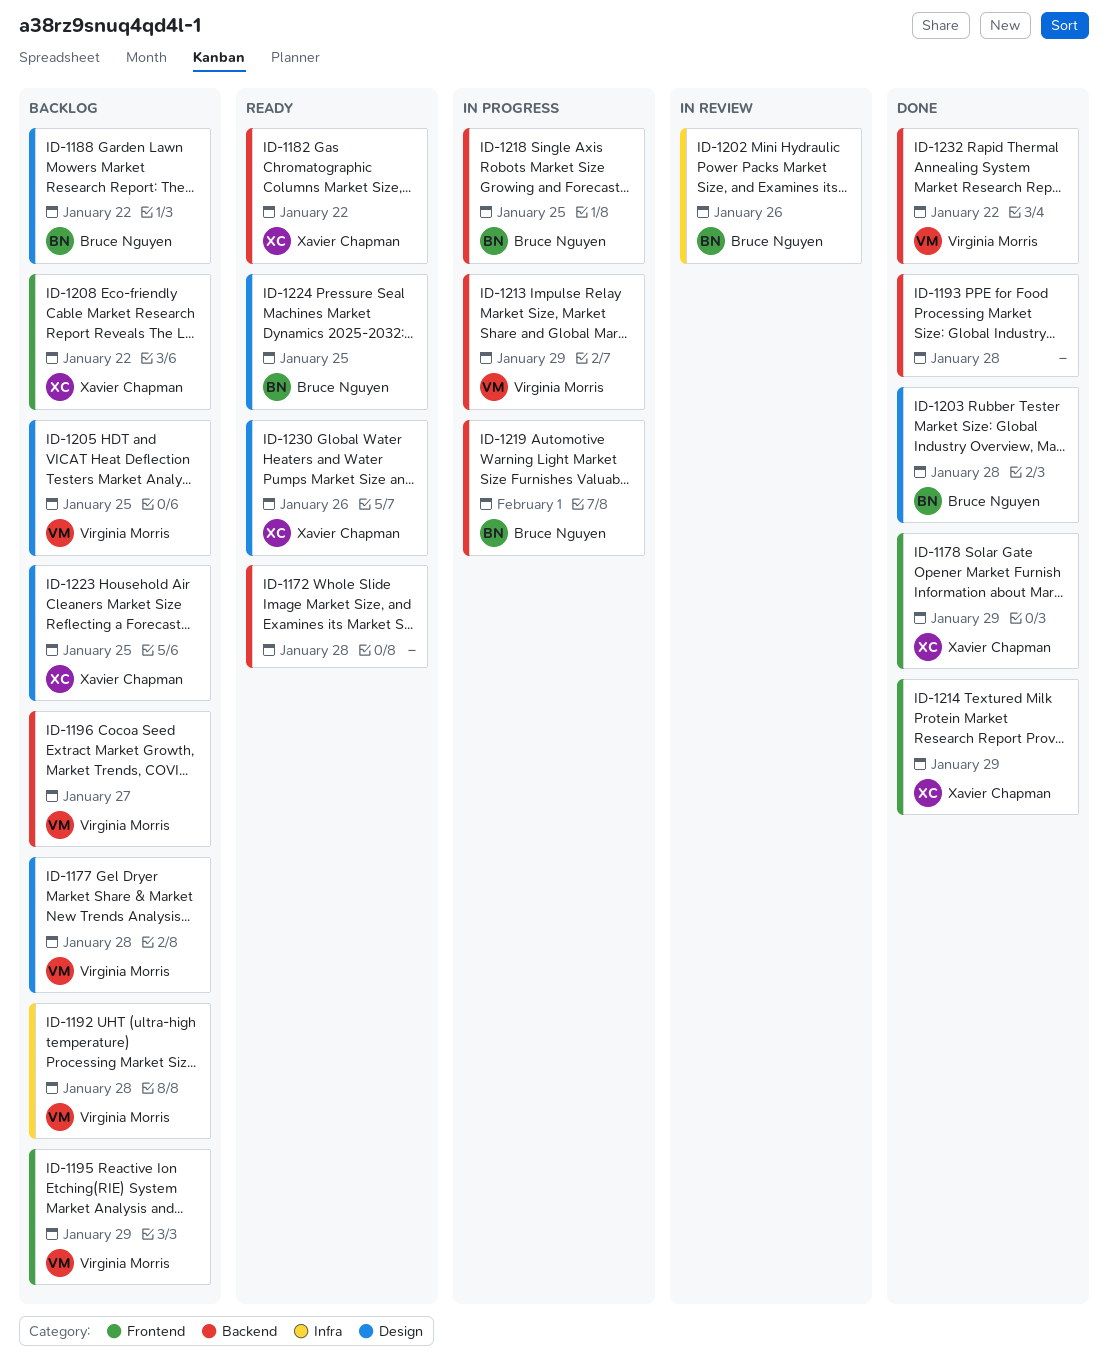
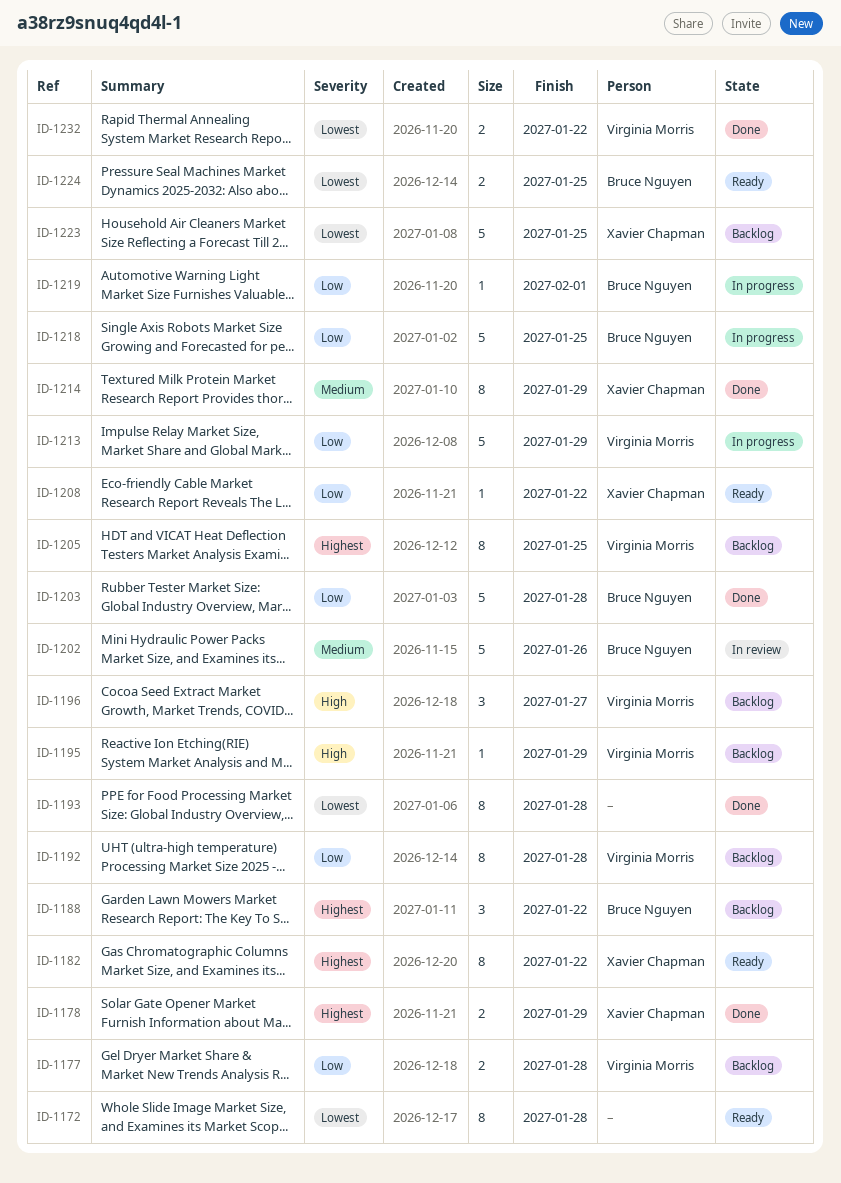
ID-1208, status: Backlog -> Ready
ID-1230: present -> none

